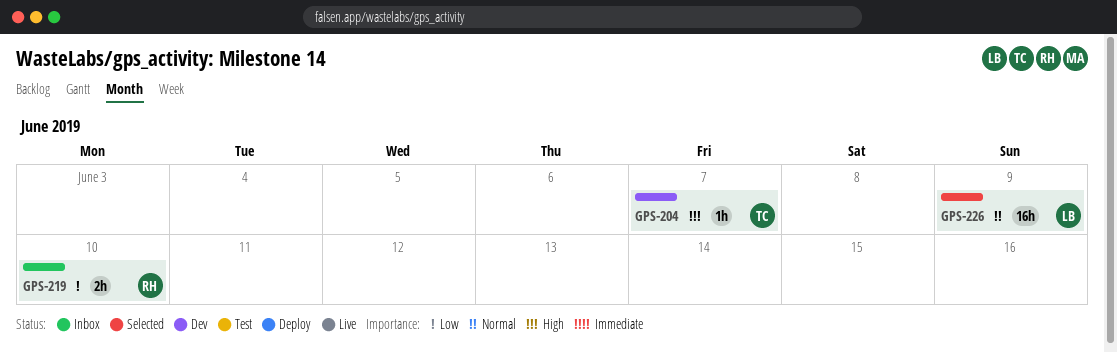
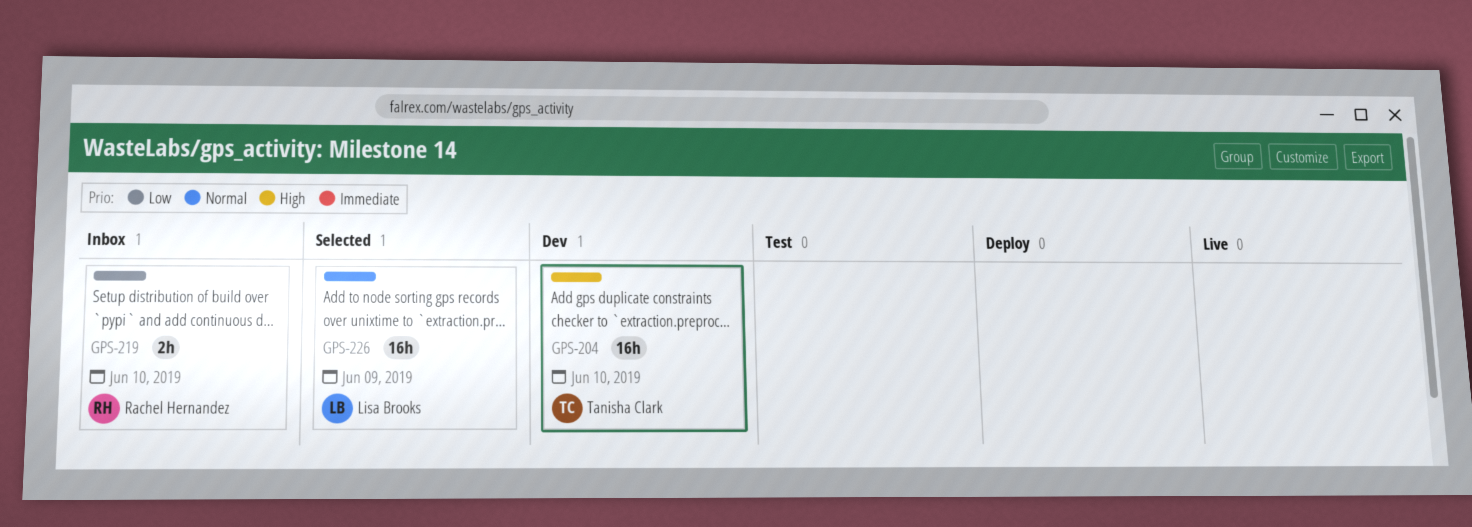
GPS-204, estimate: 1h -> 16h
GPS-204, due: Jun 7 -> Jun 10

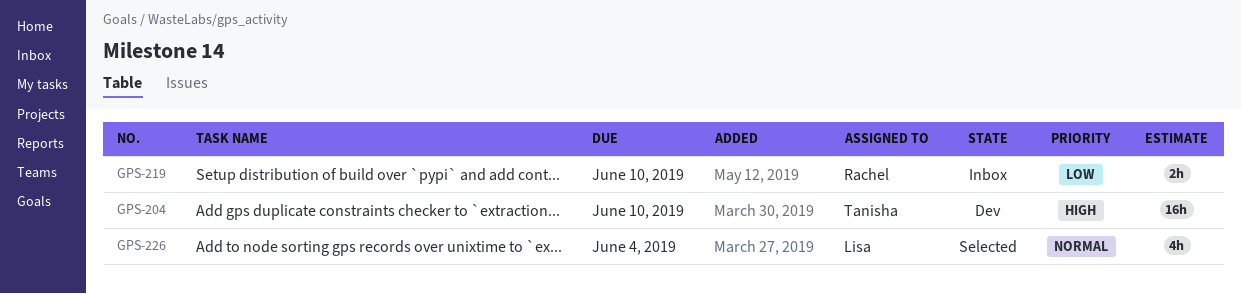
GPS-226, estimate: 16h -> 4h
GPS-226, due: Jun 9 -> Jun 4

